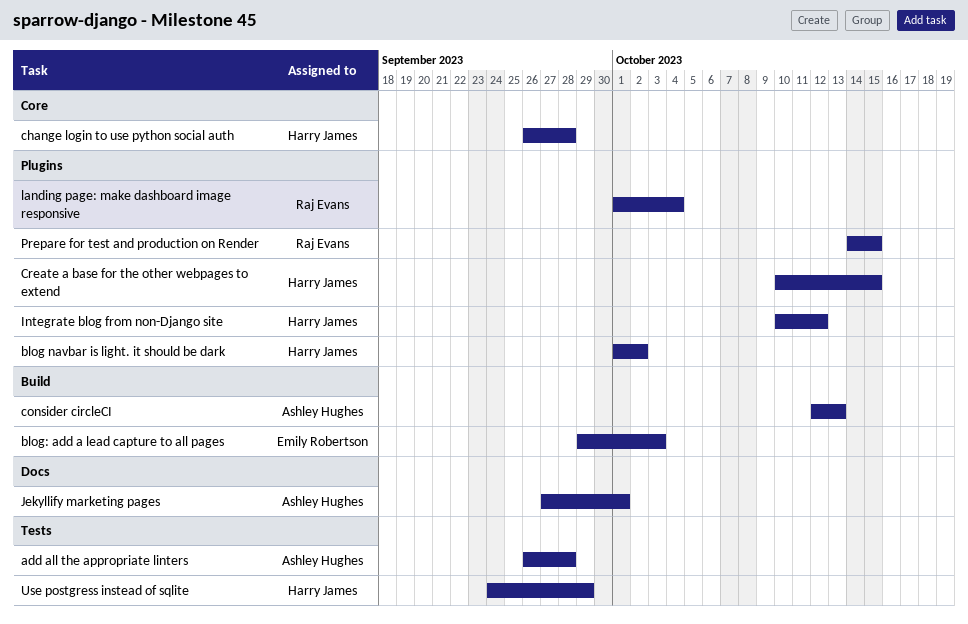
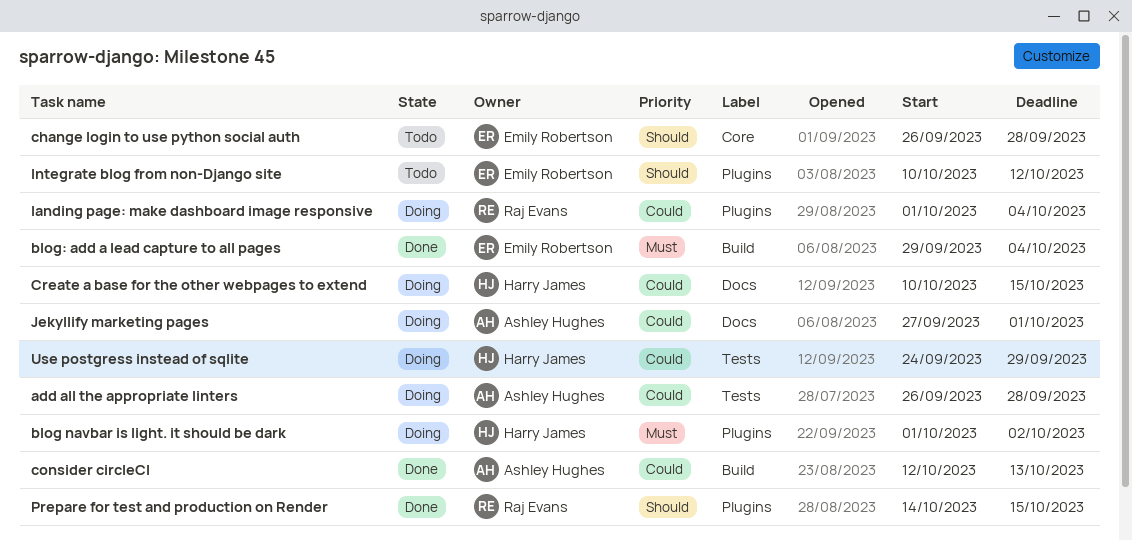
blog: add a lead capture to all pages, due: Oct 3 -> Oct 4
change login to use python social auth, owner: Harry James -> Emily Robertson
Create a base for the other webpages to extend, label: Plugins -> Docs
Integrate blog from non-Django site, owner: Harry James -> Emily Robertson

